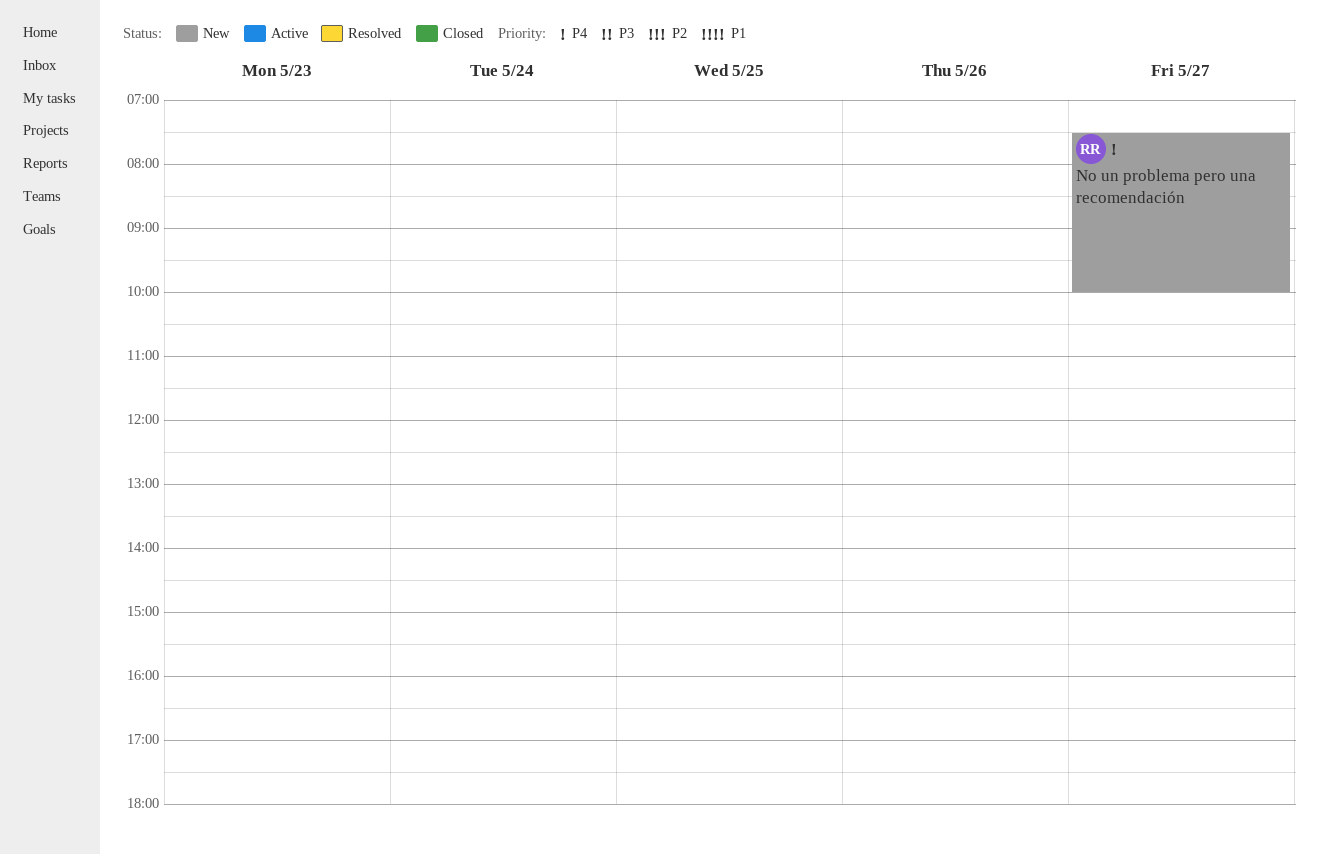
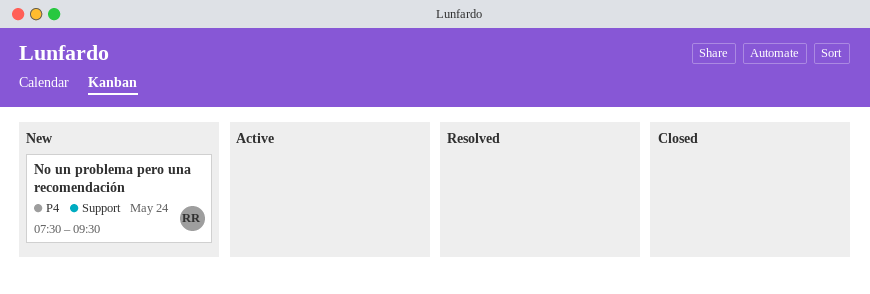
No un problema pero una recomendación, day: May 27 -> May 24
No un problema pero una recomendación, ends: 10:00 -> 09:30

